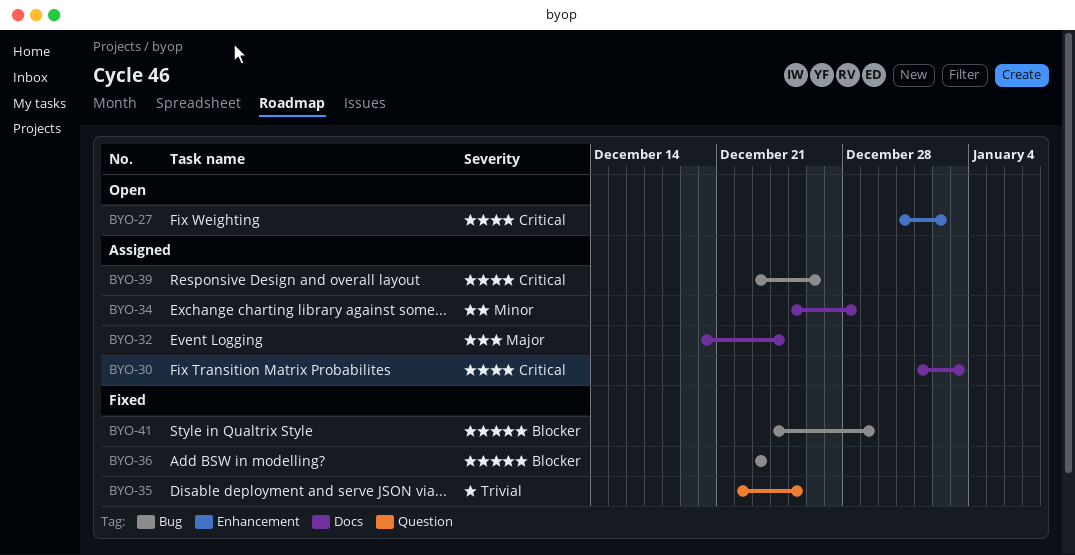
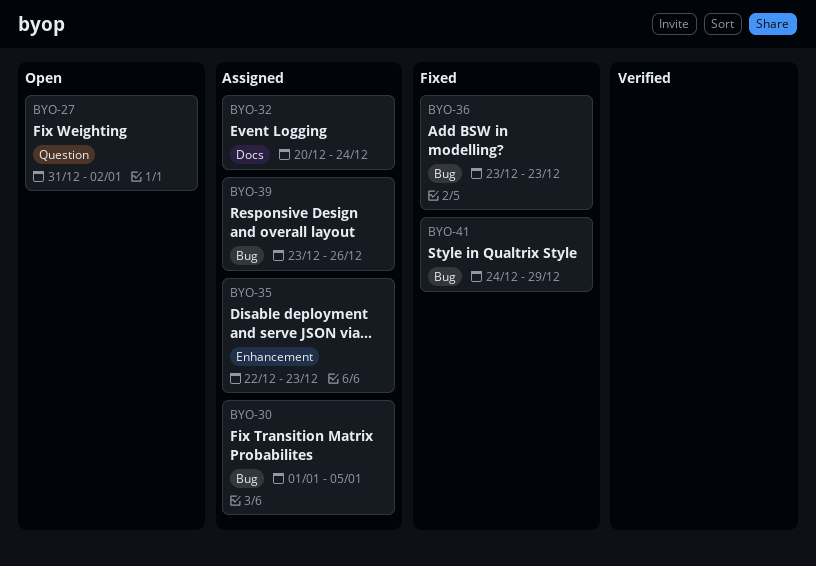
BYO-27, label: Enhancement -> Question
BYO-30, label: Docs -> Bug
BYO-30, due: Jan 3 -> Jan 5
BYO-34: present -> none
BYO-35, status: Fixed -> Assigned
BYO-35, label: Question -> Enhancement
BYO-35, due: Dec 25 -> Dec 23

